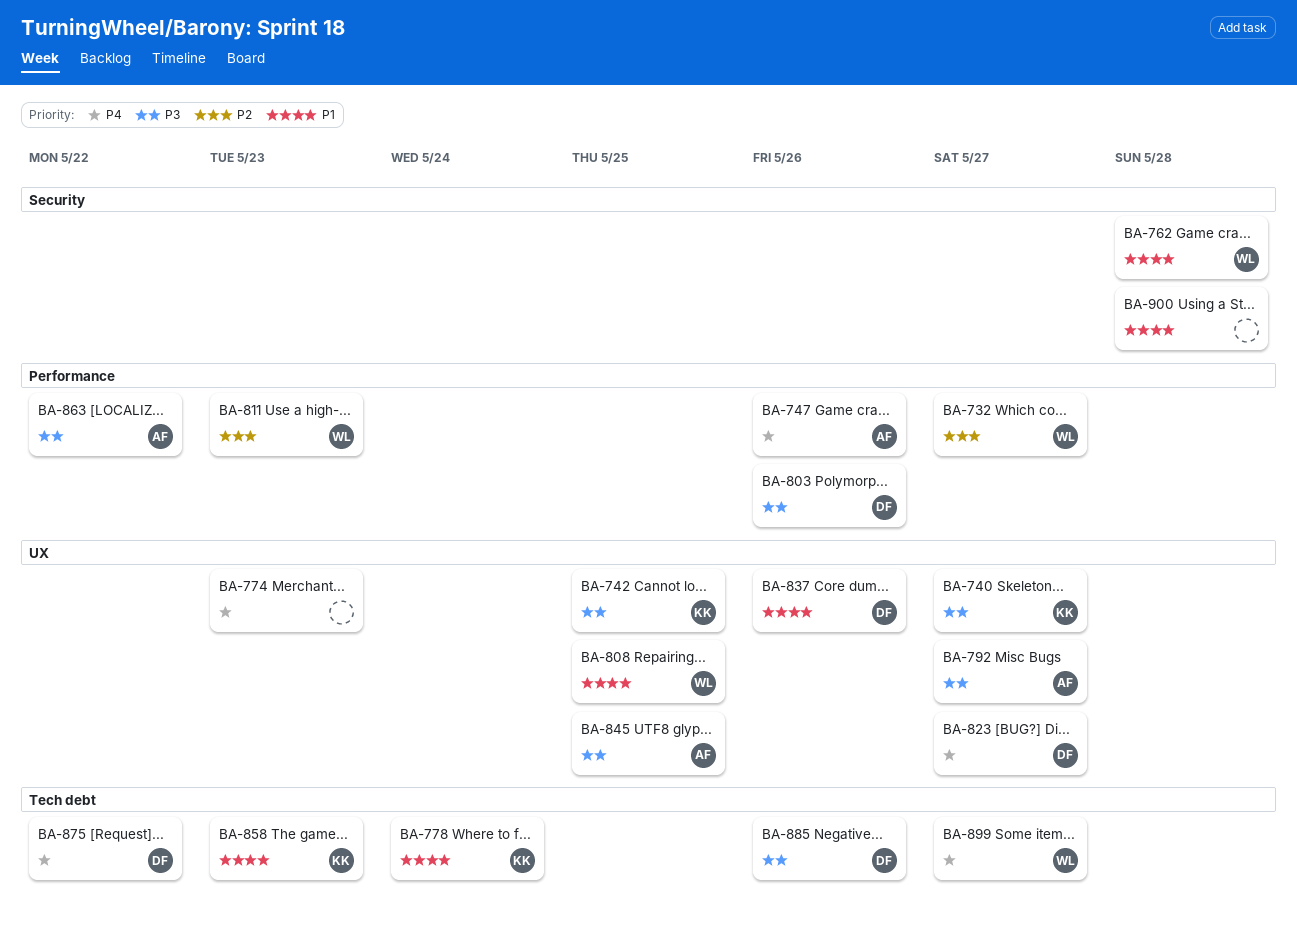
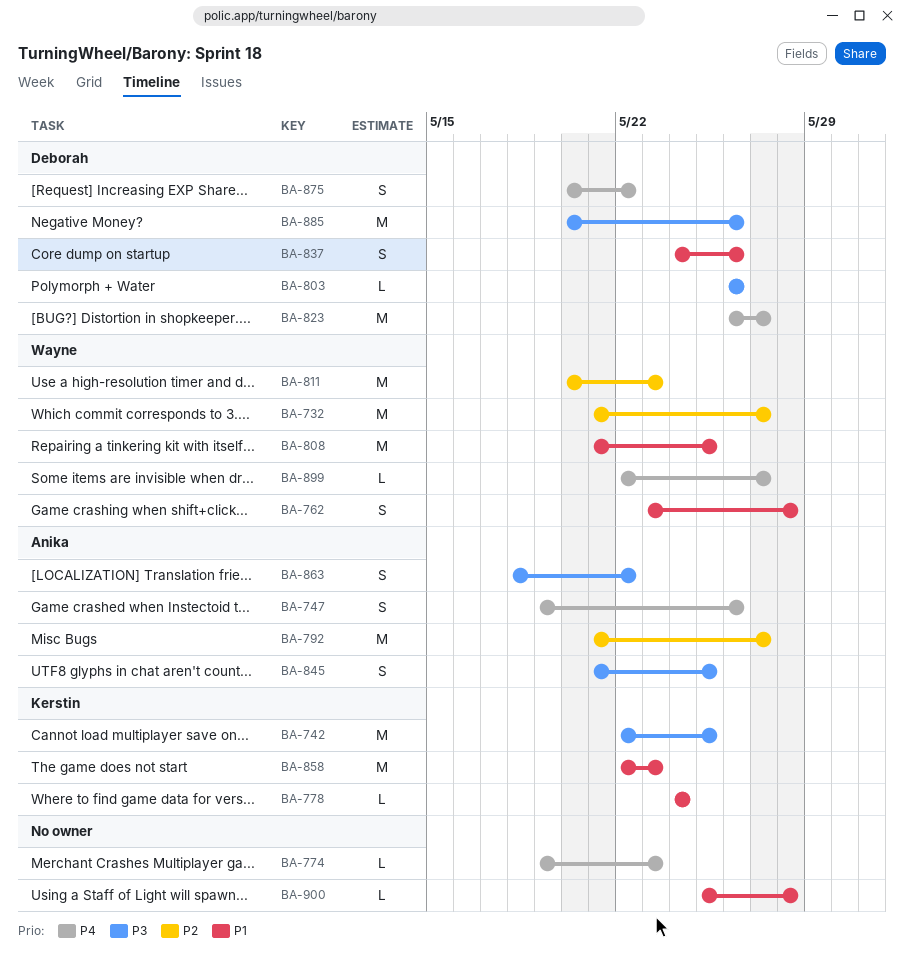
BA-740: present -> none
BA-792, priority: P3 -> P2

